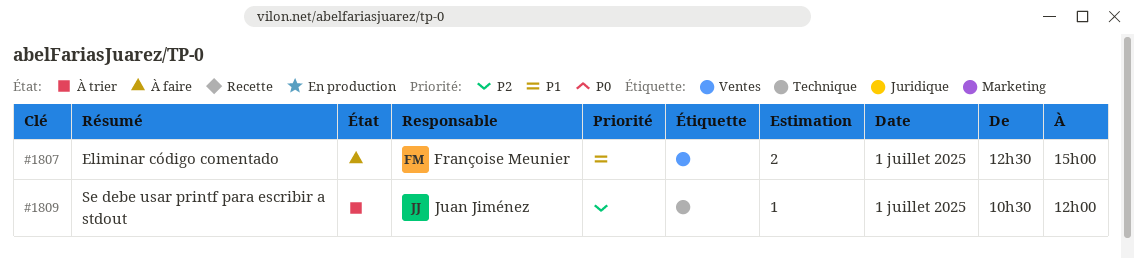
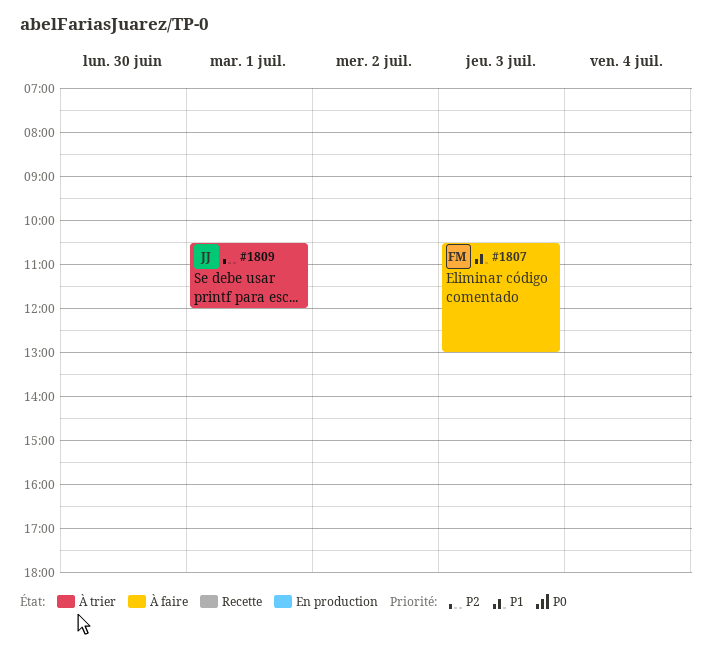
#1807, day: Jul 1 -> Jul 3
#1807, begins: 12:30 -> 10:30
#1807, ends: 15:00 -> 13:00

